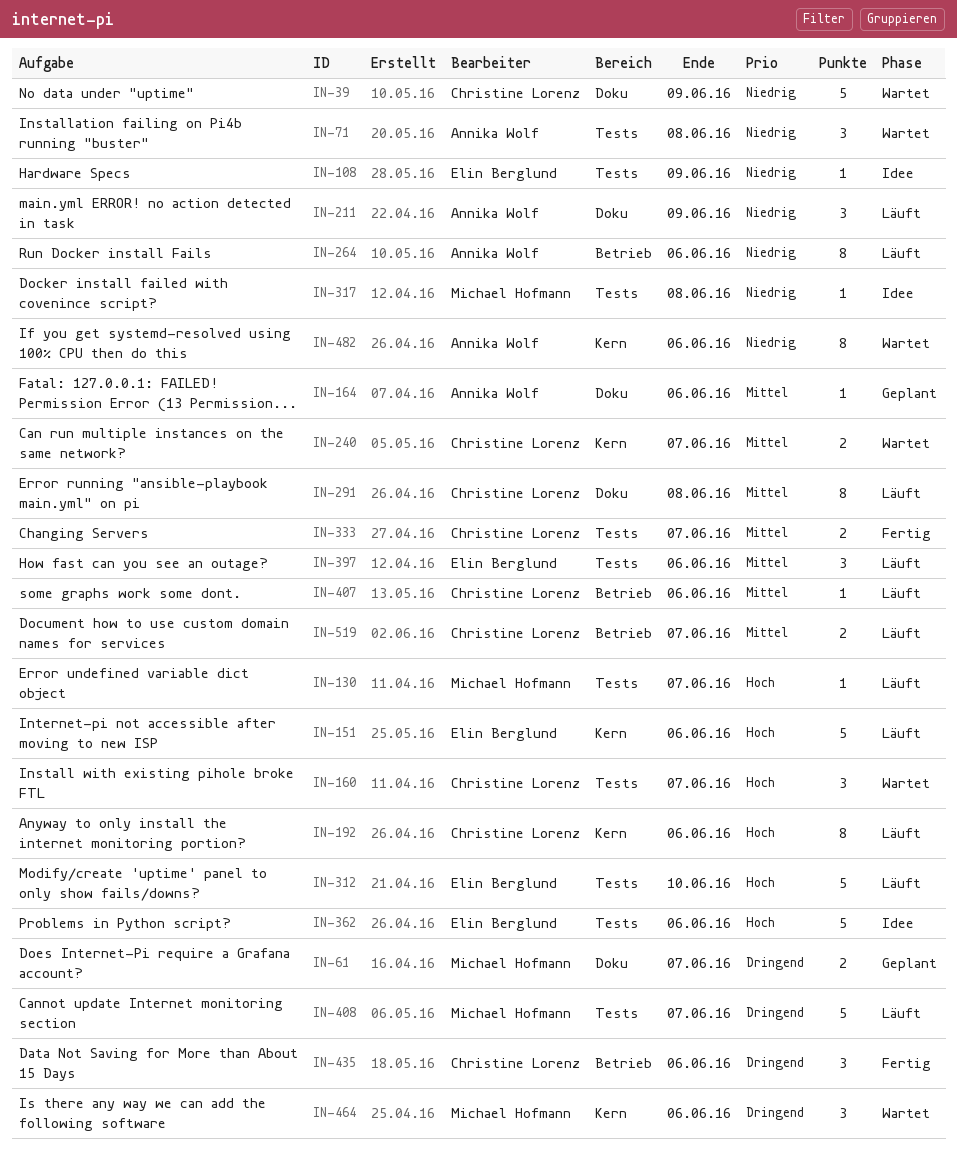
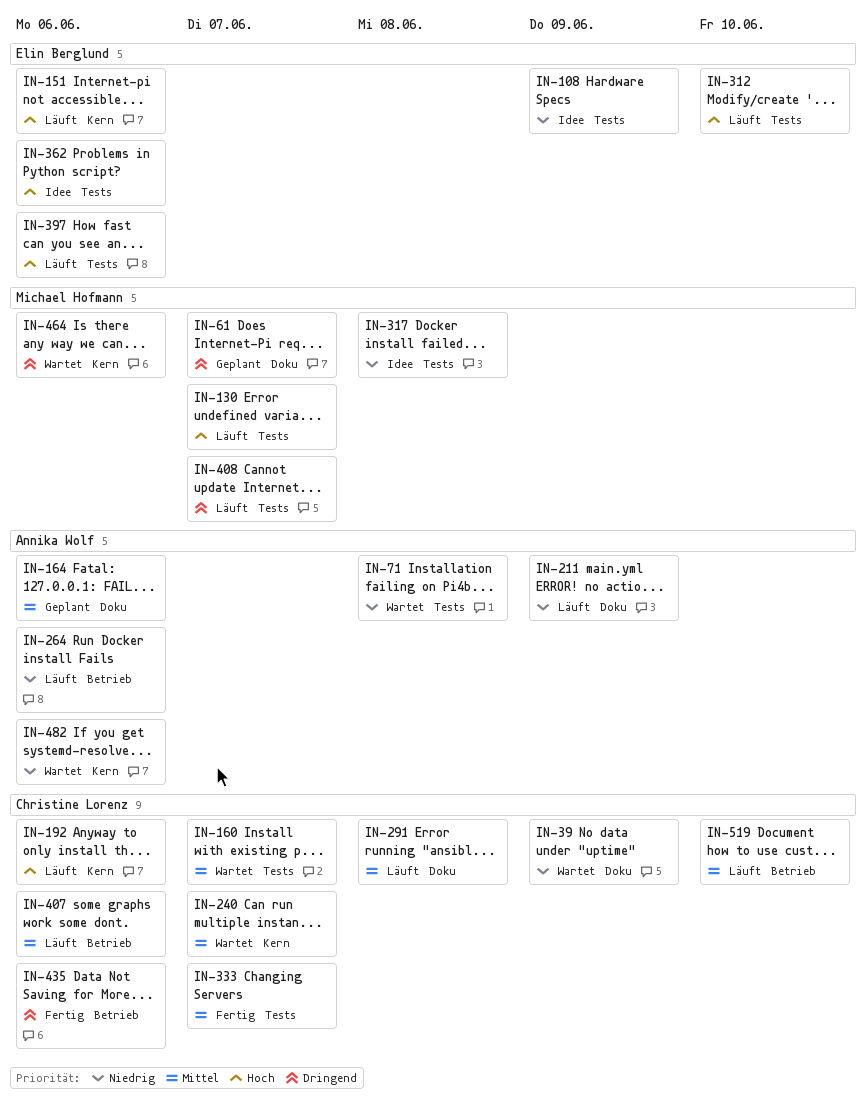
IN-160, priority: Hoch -> Mittel
IN-397, priority: Mittel -> Hoch
IN-519, due: Jun 7 -> Jun 10

